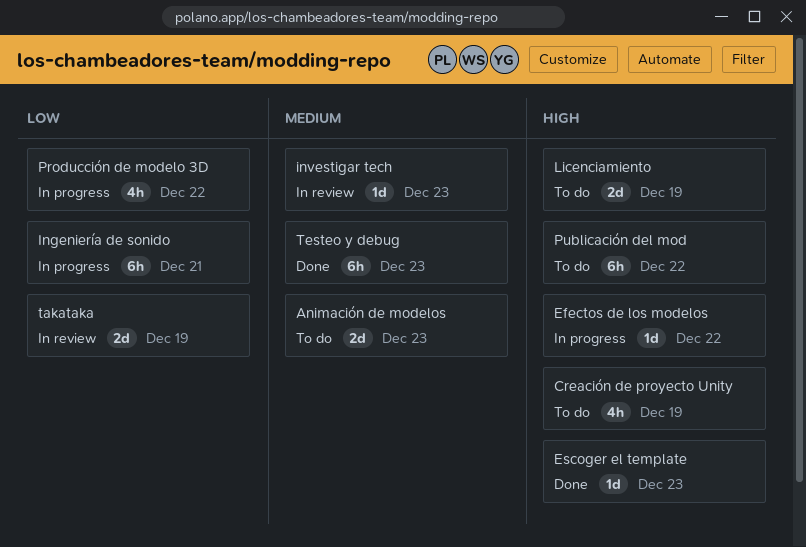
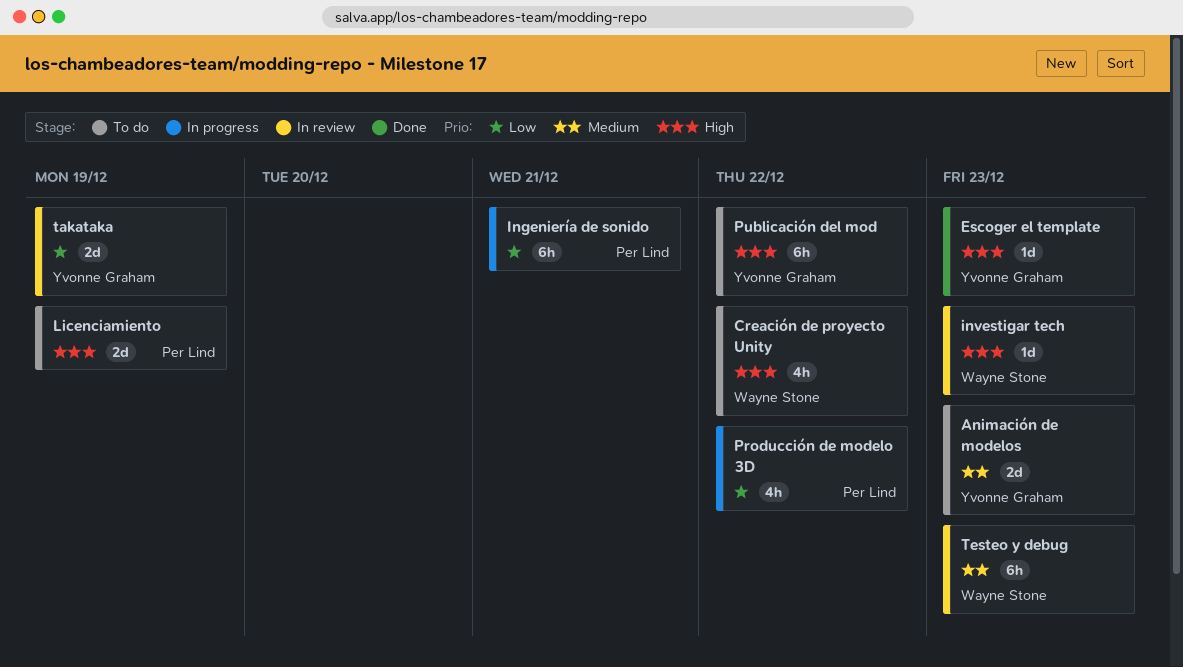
Creación de proyecto Unity, due: Dec 19 -> Dec 22
Efectos de los modelos: present -> none
investigar tech, priority: Medium -> High
Testeo y debug, status: Done -> In review

